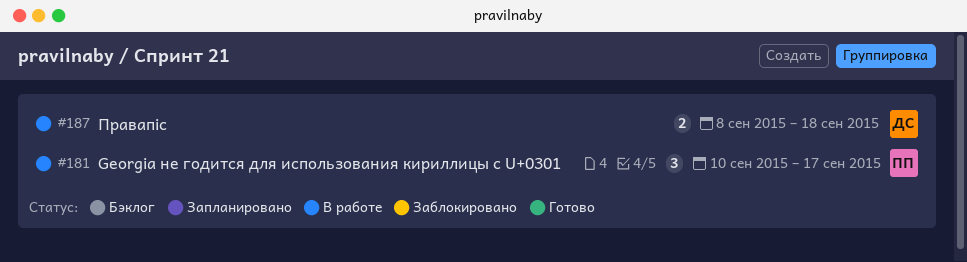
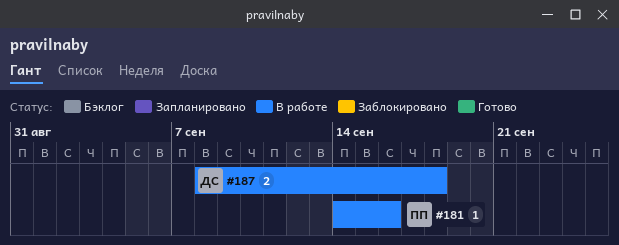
#181, estimate: 3 -> 1
#181, start: Sep 10 -> Sep 14
#181, due: Sep 17 -> Sep 16

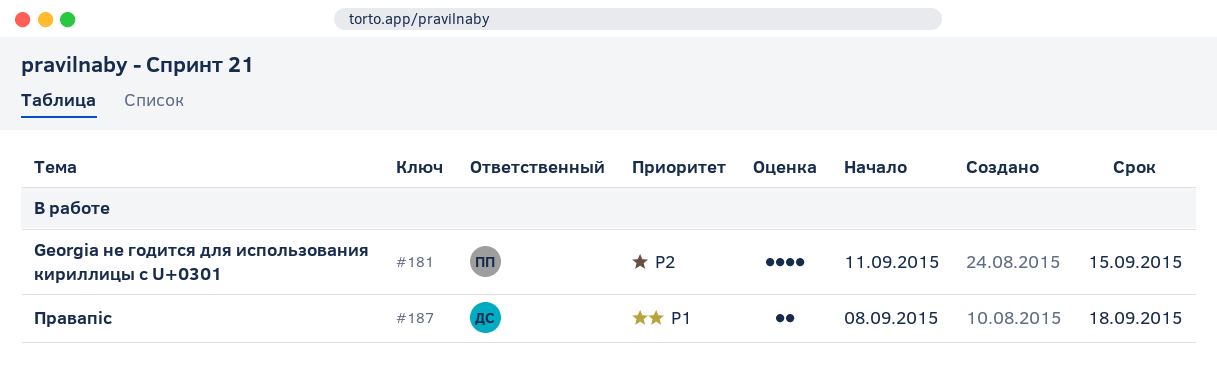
#181, estimate: 1 -> 4
#181, start: Sep 14 -> Sep 11
#181, due: Sep 16 -> Sep 15

